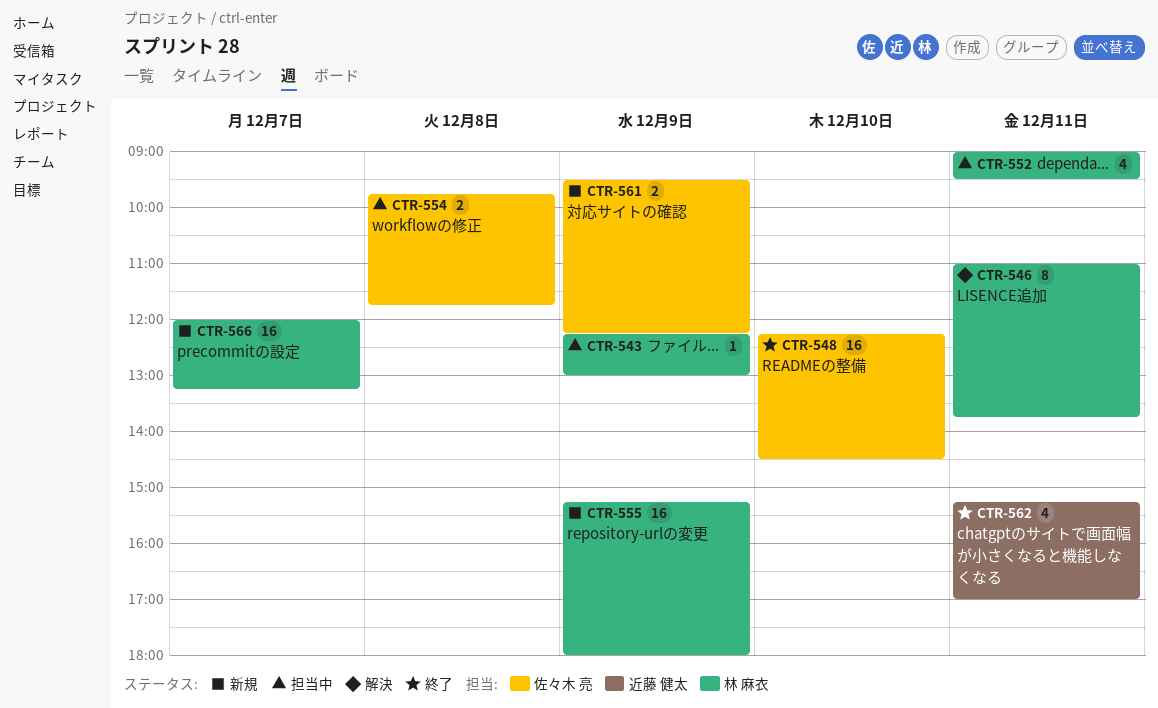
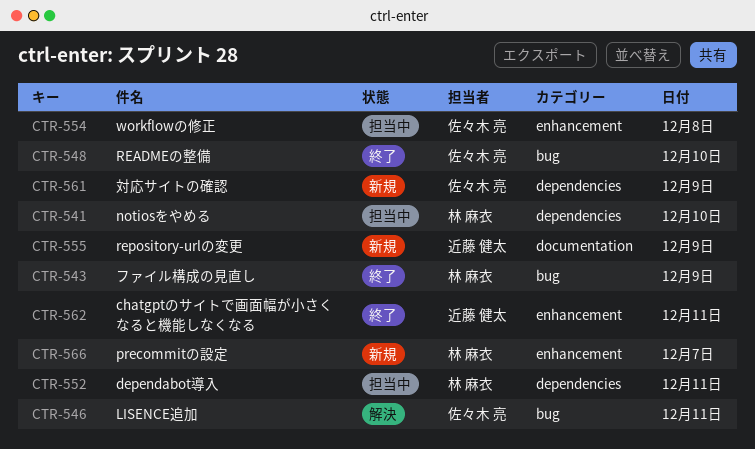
CTR-541: none -> present
CTR-543, status: 担当中 -> 終了
CTR-546, owner: 林 麻衣 -> 佐々木 亮
CTR-555, owner: 林 麻衣 -> 近藤 健太

